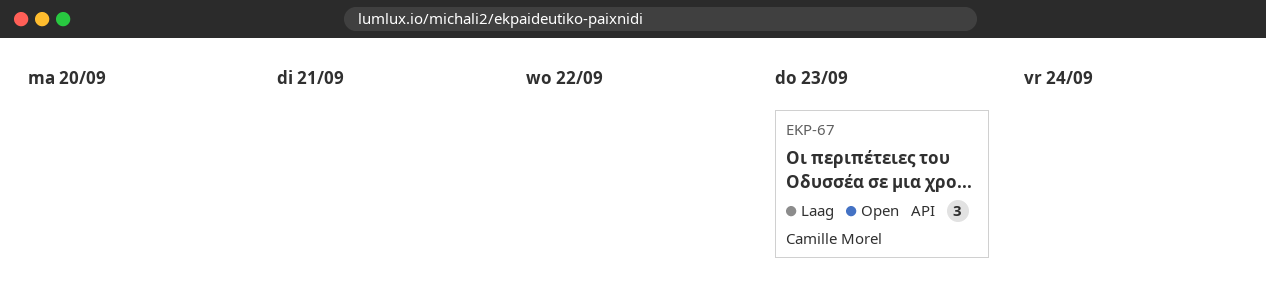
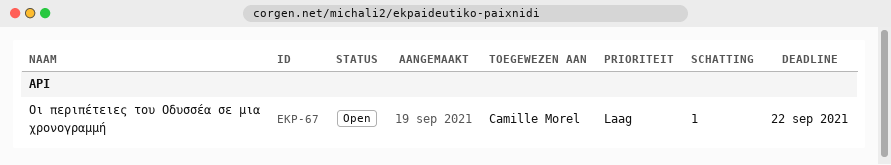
EKP-67, estimate: 3 -> 1
EKP-67, due: Sep 23 -> Sep 22

